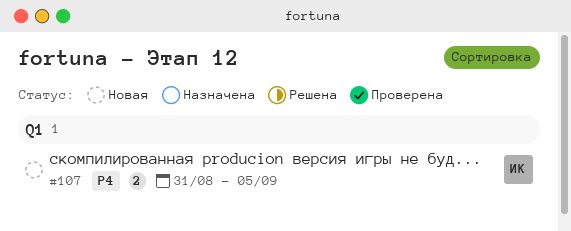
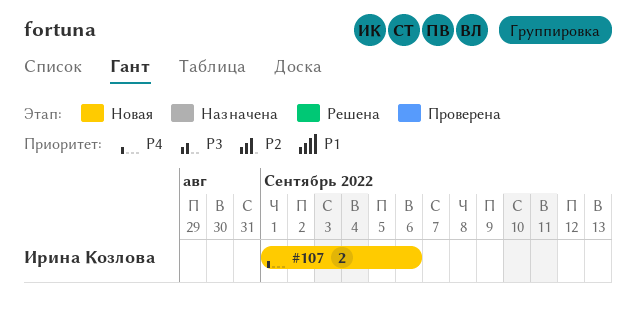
#107, start: Aug 31 -> Sep 1
#107, due: Sep 5 -> Sep 6

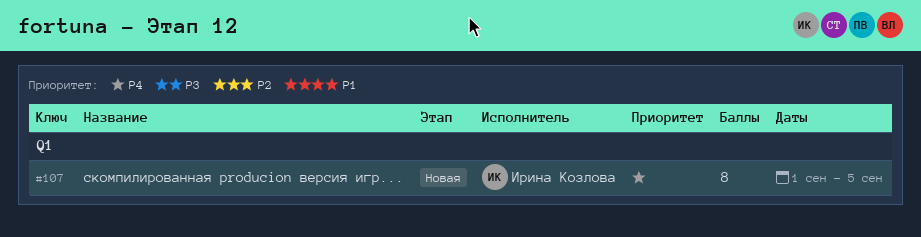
#107, estimate: 2 -> 8
#107, due: Sep 6 -> Sep 5

